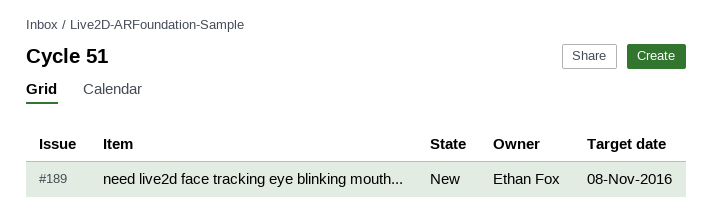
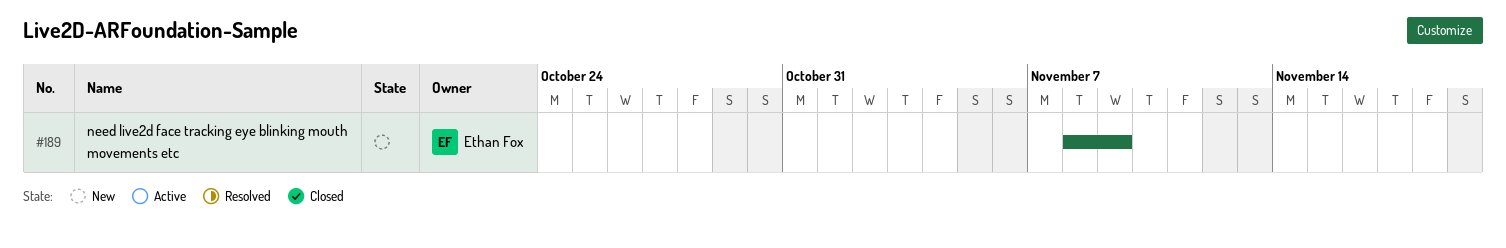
#189, due: Nov 8 -> Nov 9

